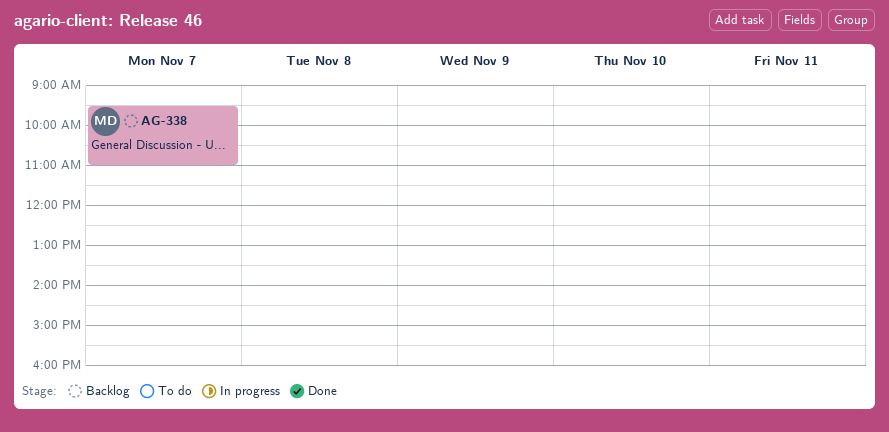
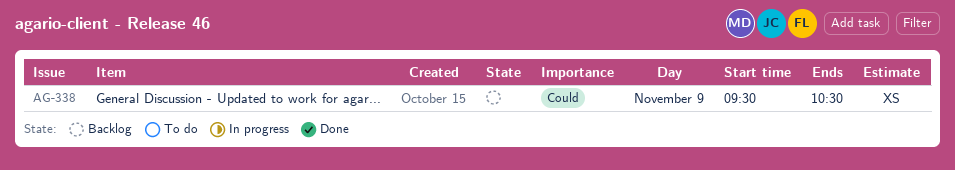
AG-338, day: Nov 7 -> Nov 9
AG-338, ends: 11:00 -> 10:30

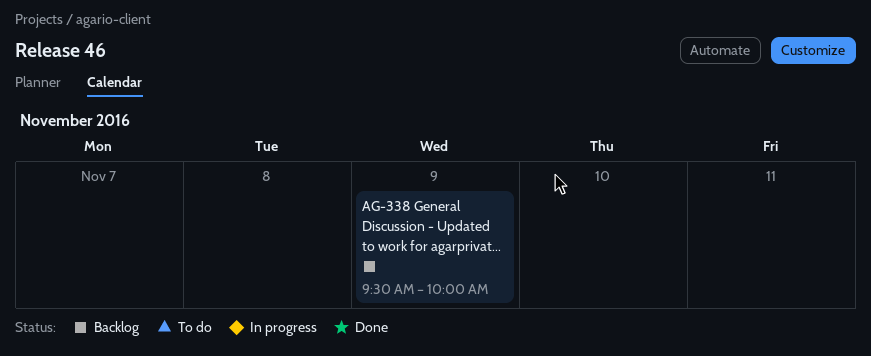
AG-338, ends: 10:30 -> 10:00

